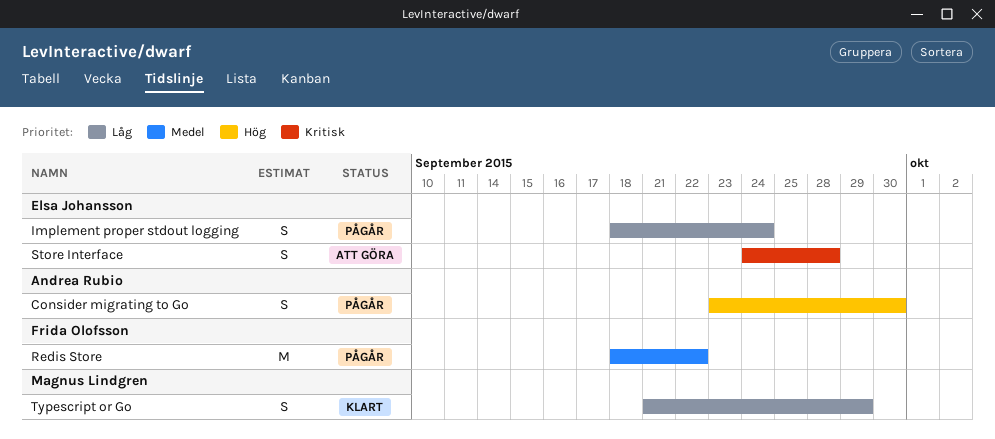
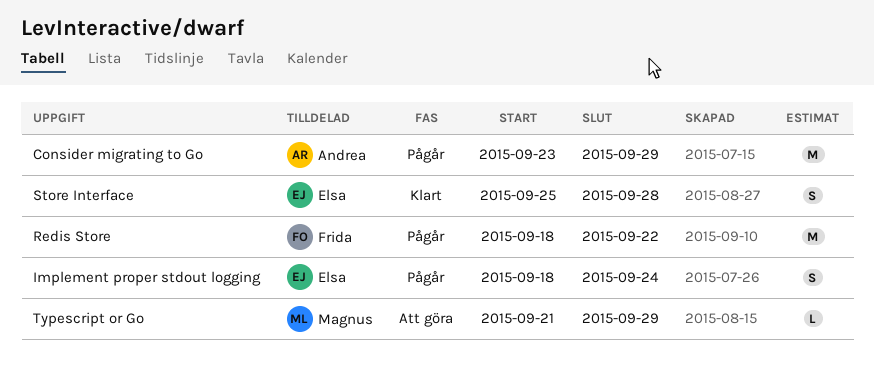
Consider migrating to Go, estimate: S -> M
Consider migrating to Go, due: Sep 30 -> Sep 29
Store Interface, status: Att göra -> Klart
Store Interface, start: Sep 24 -> Sep 25
Typescript or Go, status: Klart -> Att göra
Typescript or Go, estimate: S -> L

